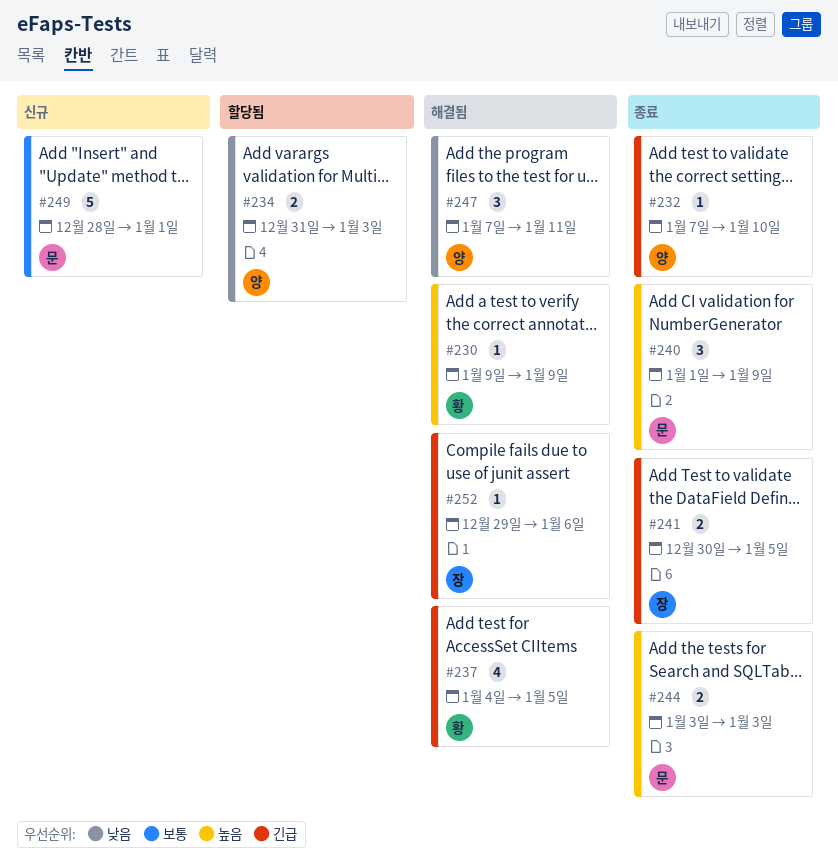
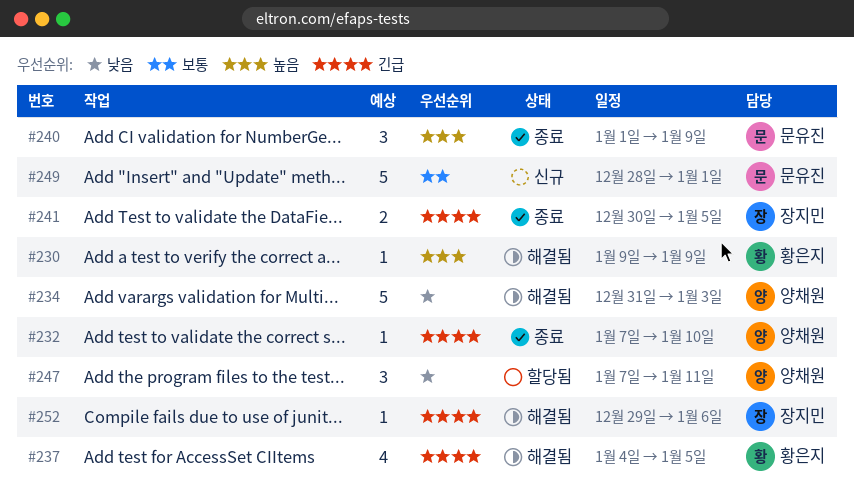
#234, status: 할당됨 -> 해결됨
#234, estimate: 2 -> 5
#244: present -> none
#247, status: 해결됨 -> 할당됨

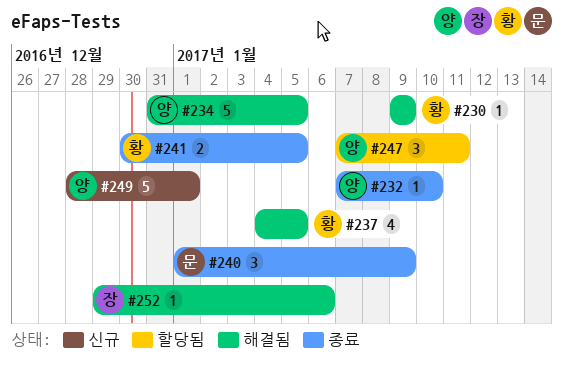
#234, due: Jan 3 -> Jan 5
#241, owner: 장지민 -> 황은지
#249, owner: 문유진 -> 양채원

